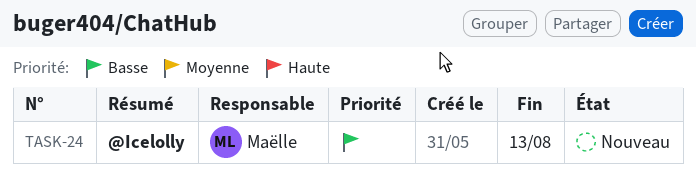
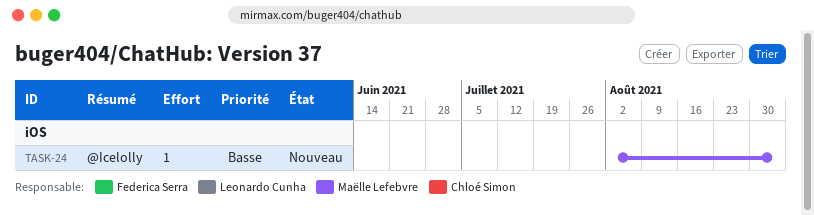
TASK-24, due: Aug 13 -> Sep 3

